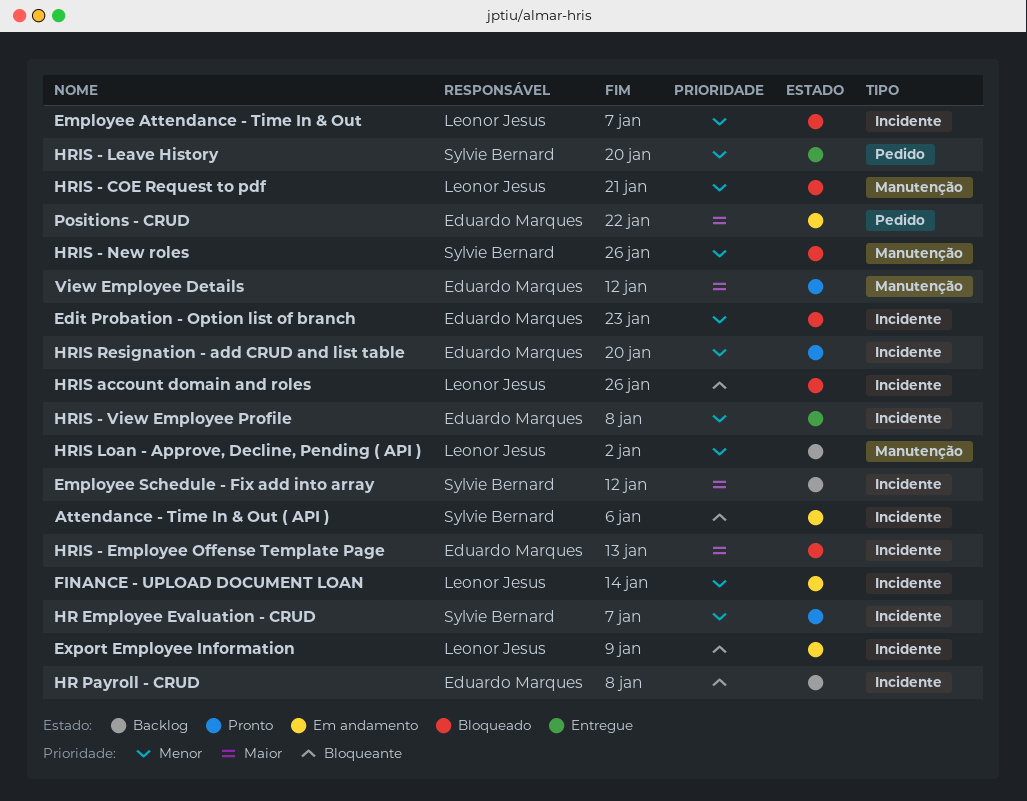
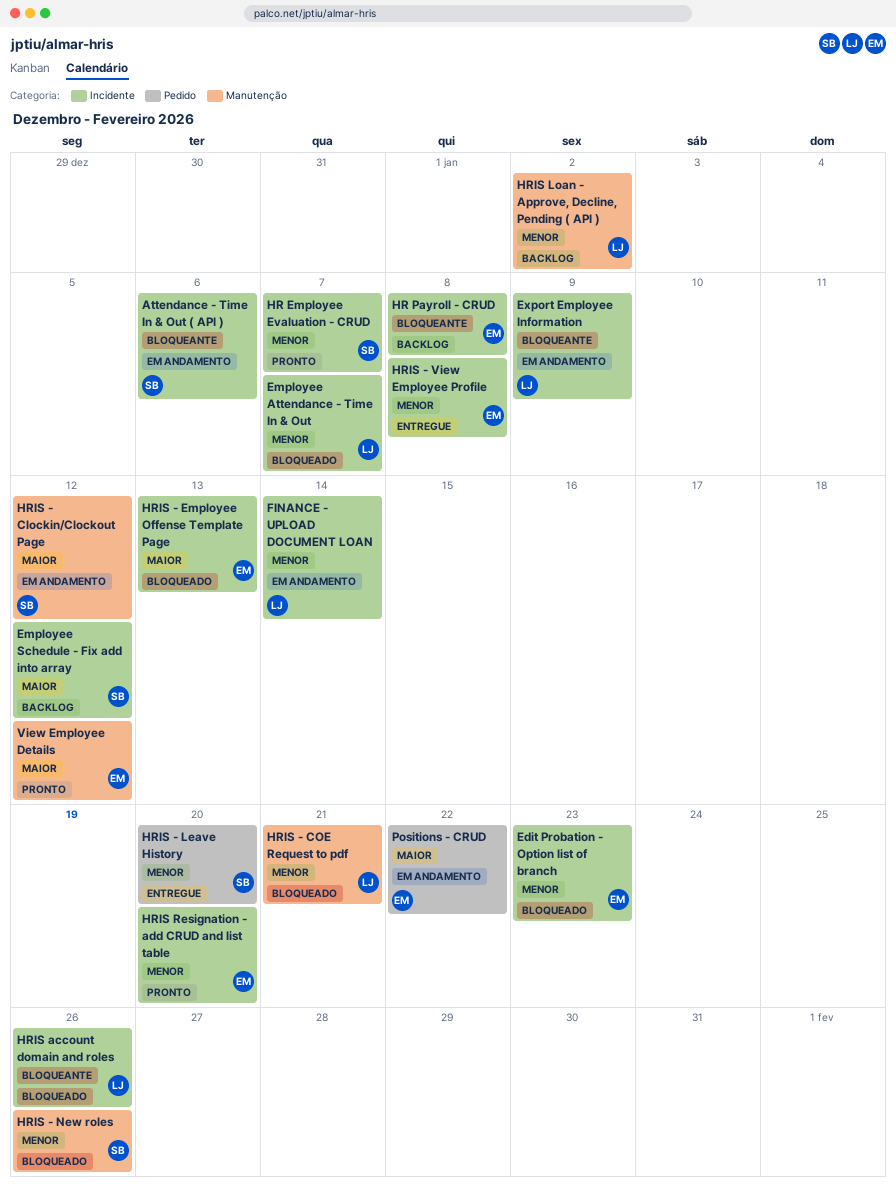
HRIS - Clockin/Clockout Page: none -> present

